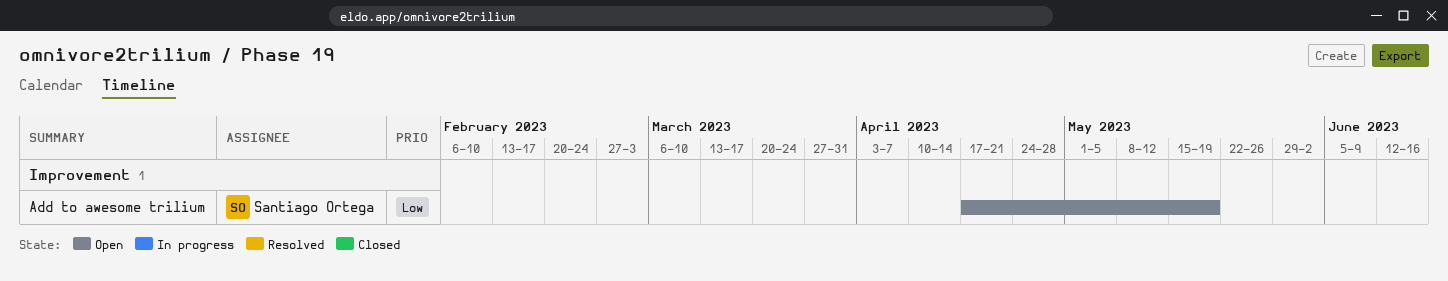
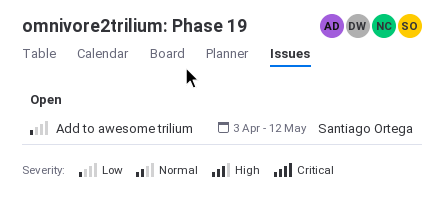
Add to awesome trilium, start: Apr 17 -> Apr 3
Add to awesome trilium, due: May 19 -> May 12

